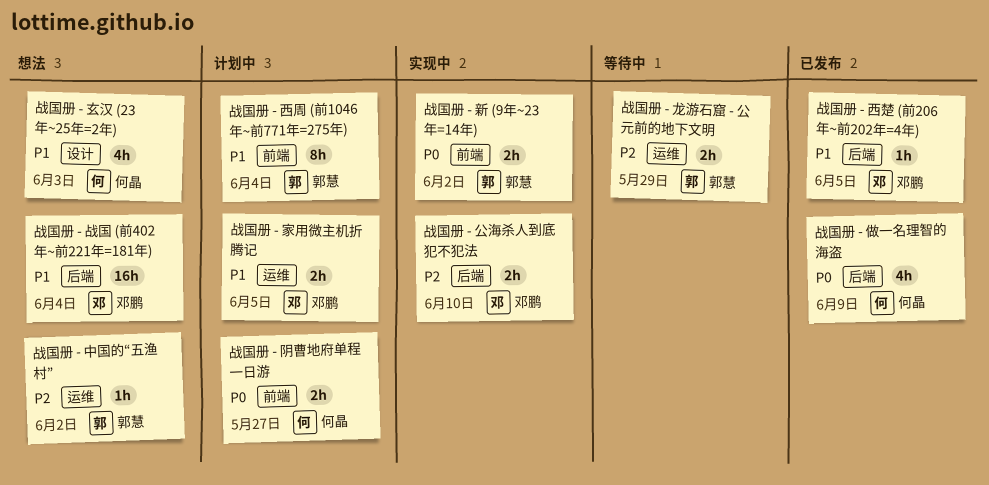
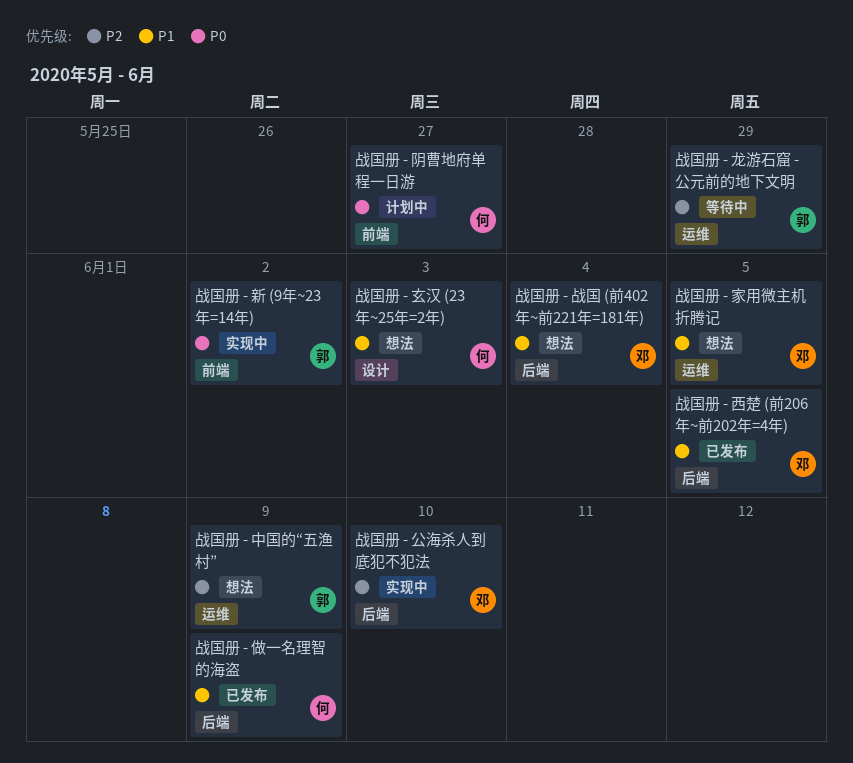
战国册 - 中国的“五渔村”, due: Jun 2 -> Jun 9
战国册 - 做一名理智的海盗, priority: P0 -> P1
战国册 - 家用微主机折腾记, status: 计划中 -> 想法
战国册 - 西周 (前1046年~前771年=275年): present -> none

